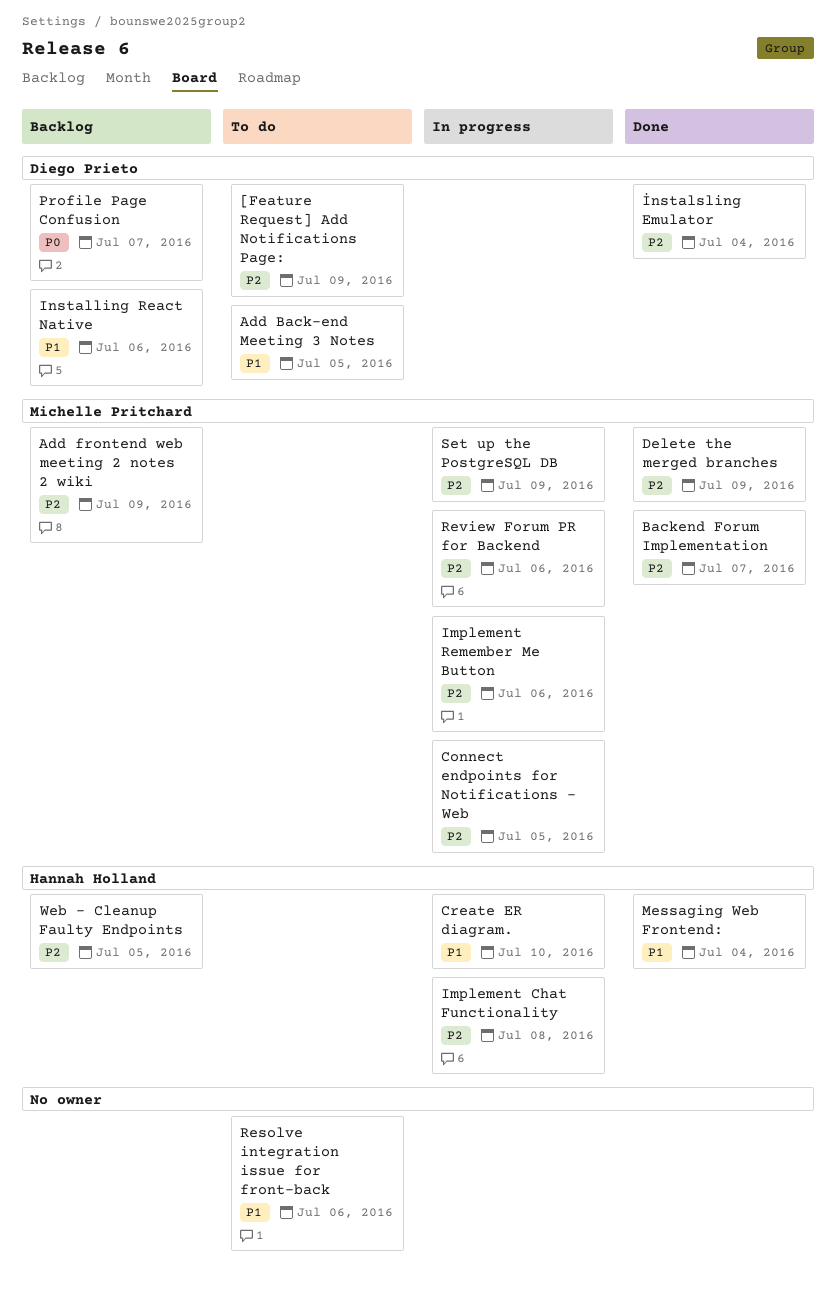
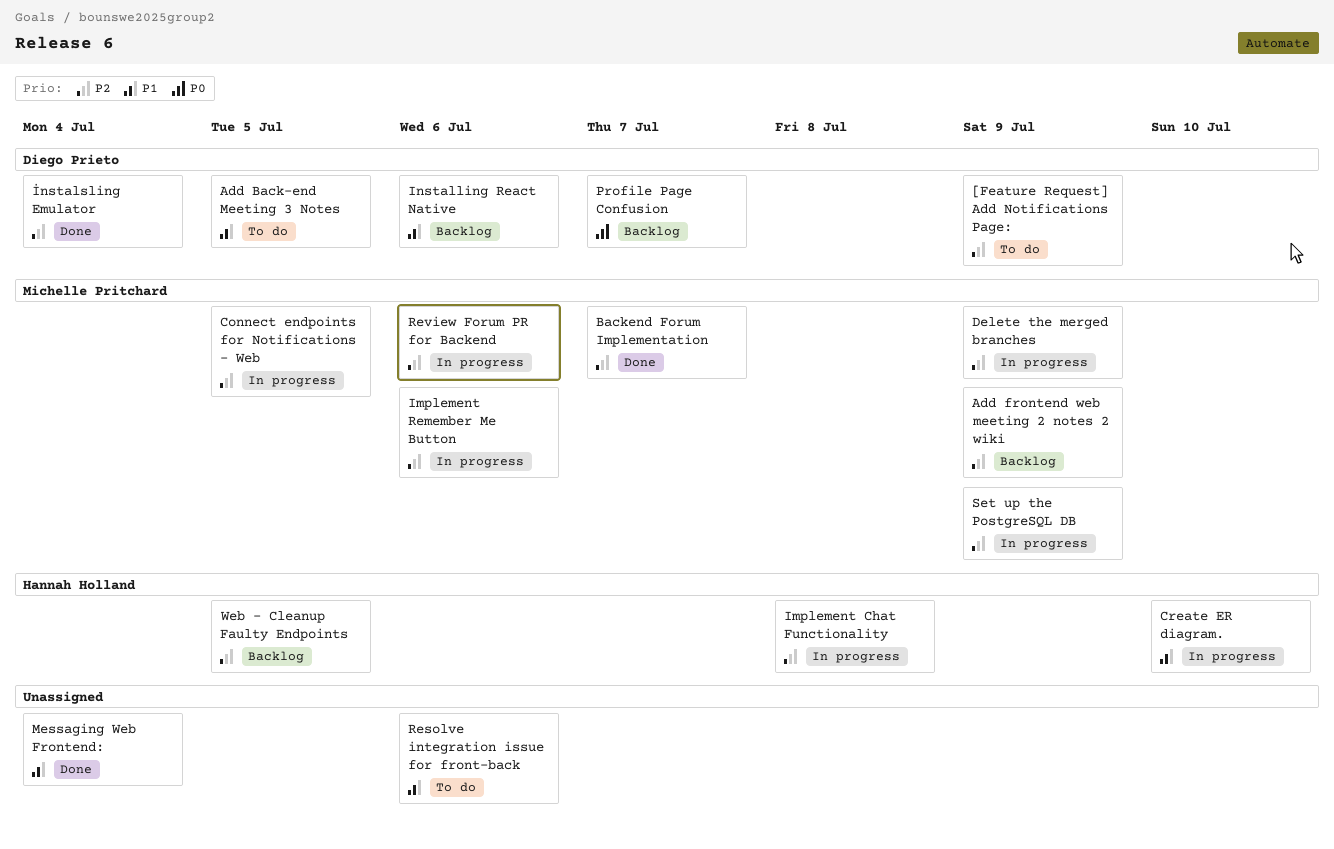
Delete the merged branches, status: Done -> In progress
Messaging Web Frontend:, owner: Hannah Holland -> none

